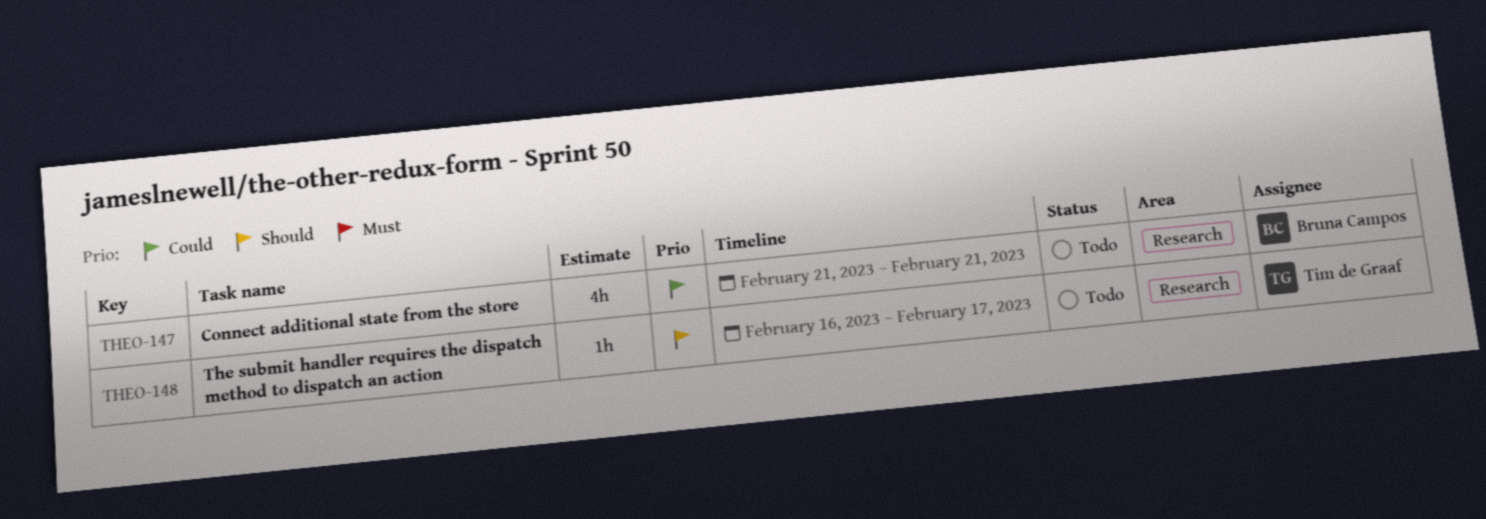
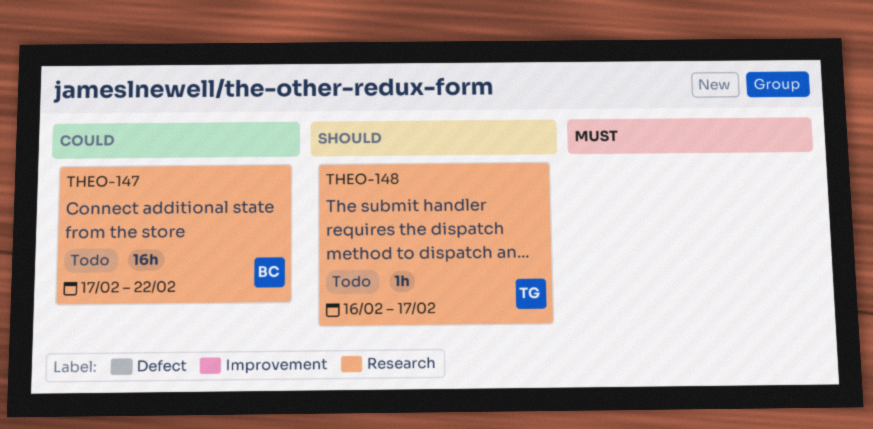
THEO-147, estimate: 4h -> 16h
THEO-147, start: Feb 21 -> Feb 17
THEO-147, due: Feb 21 -> Feb 22

